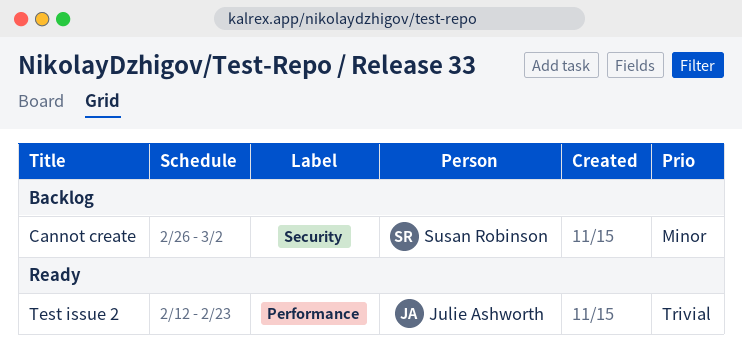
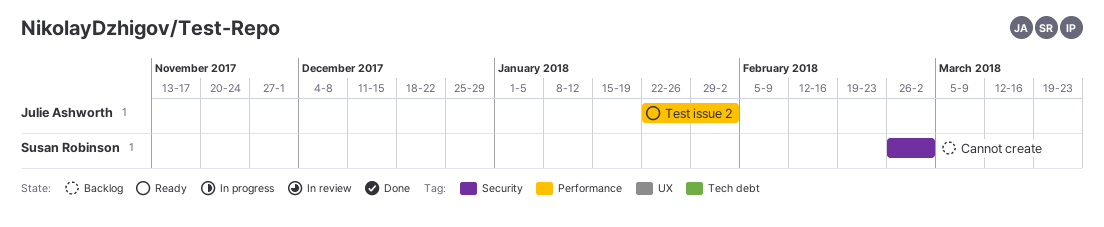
Test issue 2, start: Feb 12 -> Jan 22
Test issue 2, due: Feb 23 -> Feb 2

